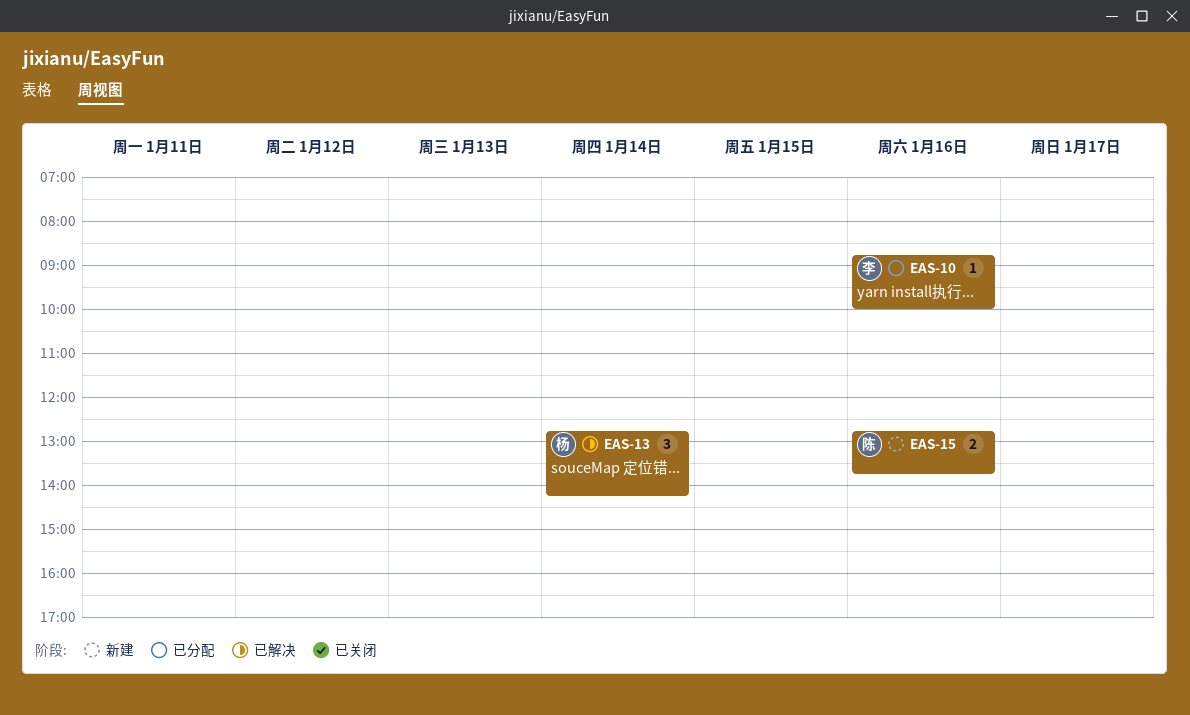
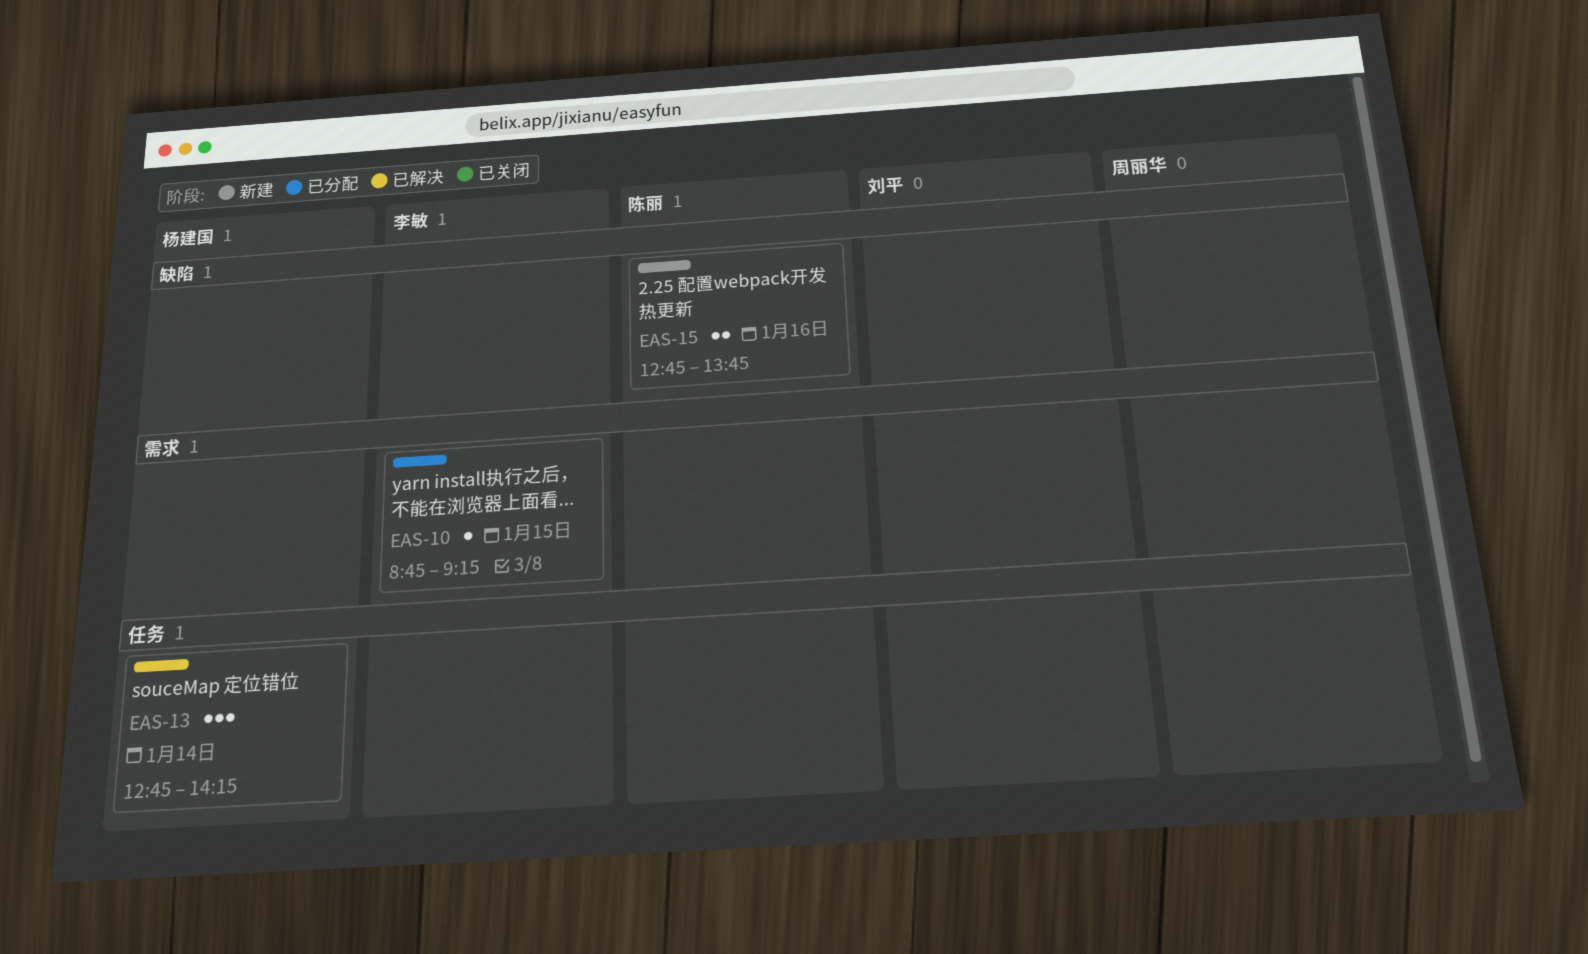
EAS-10, day: Jan 16 -> Jan 15
EAS-10, ends: 10:00 -> 09:15

